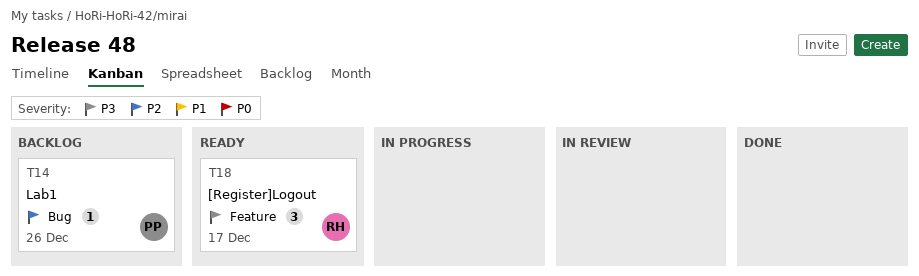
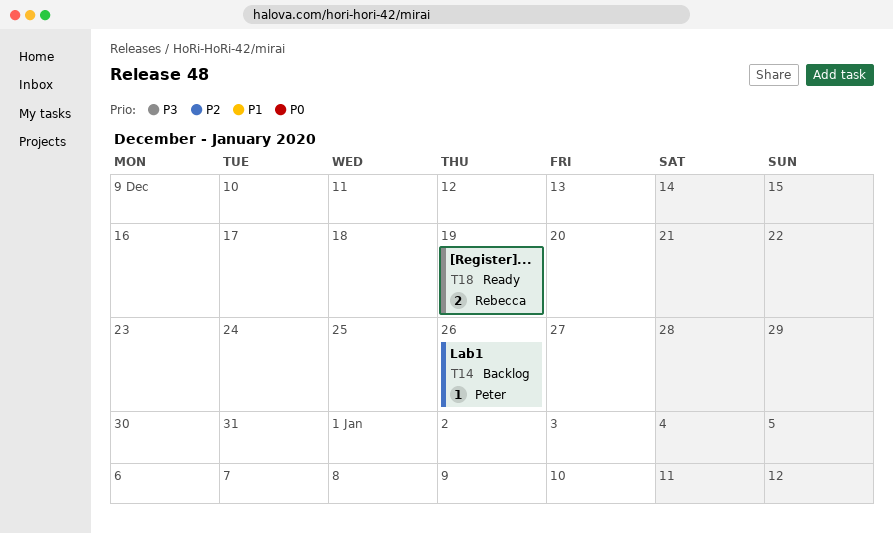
T18, estimate: 3 -> 2
T18, due: Dec 17 -> Dec 19

